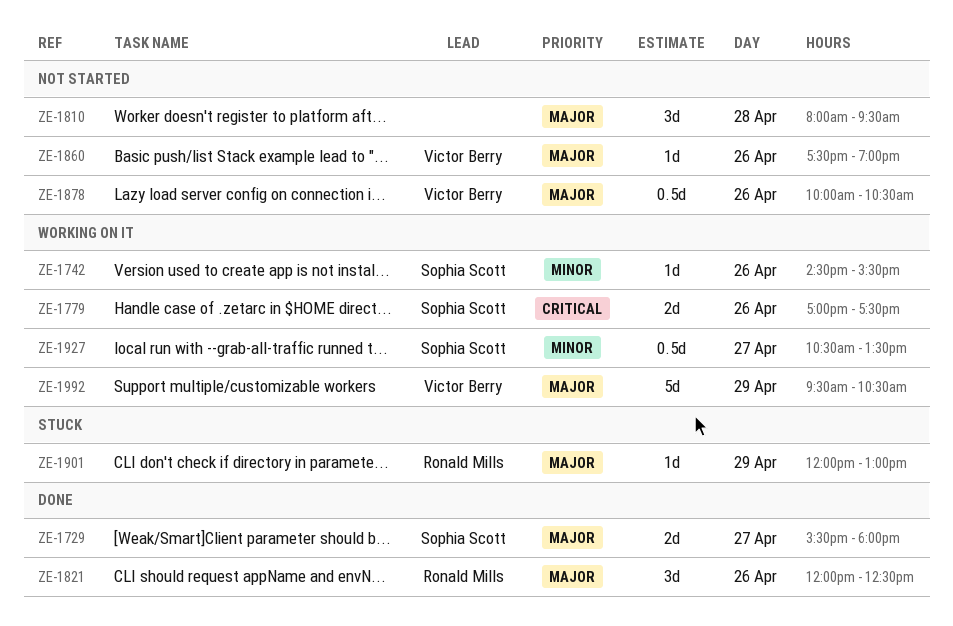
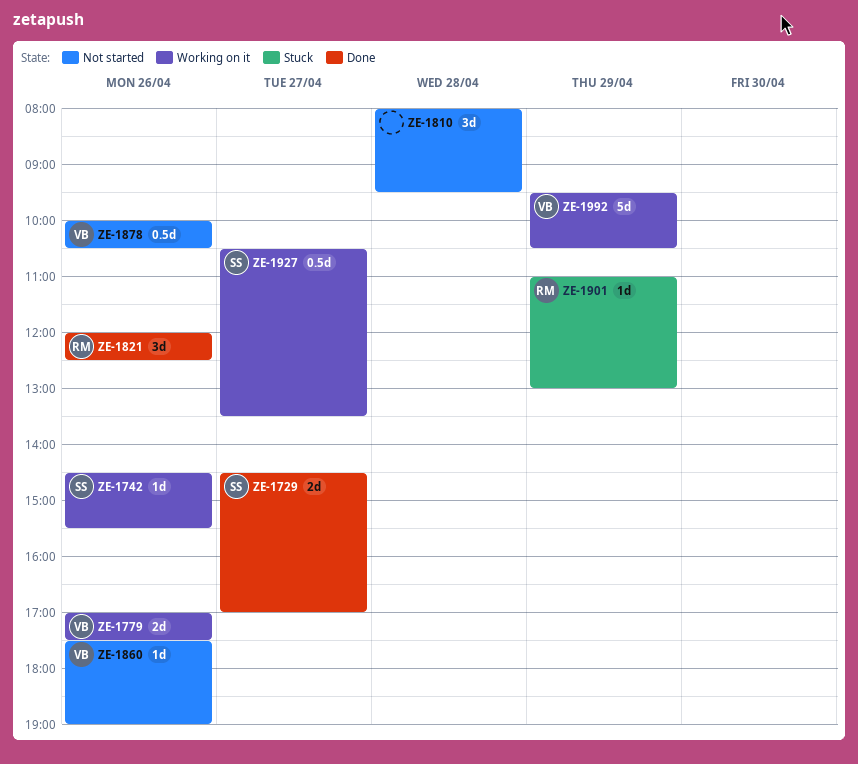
ZE-1729, begins: 15:30 -> 14:30
ZE-1729, ends: 18:00 -> 17:00
ZE-1779, owner: Sophia Scott -> Victor Berry
ZE-1901, begins: 12:00 -> 11:00

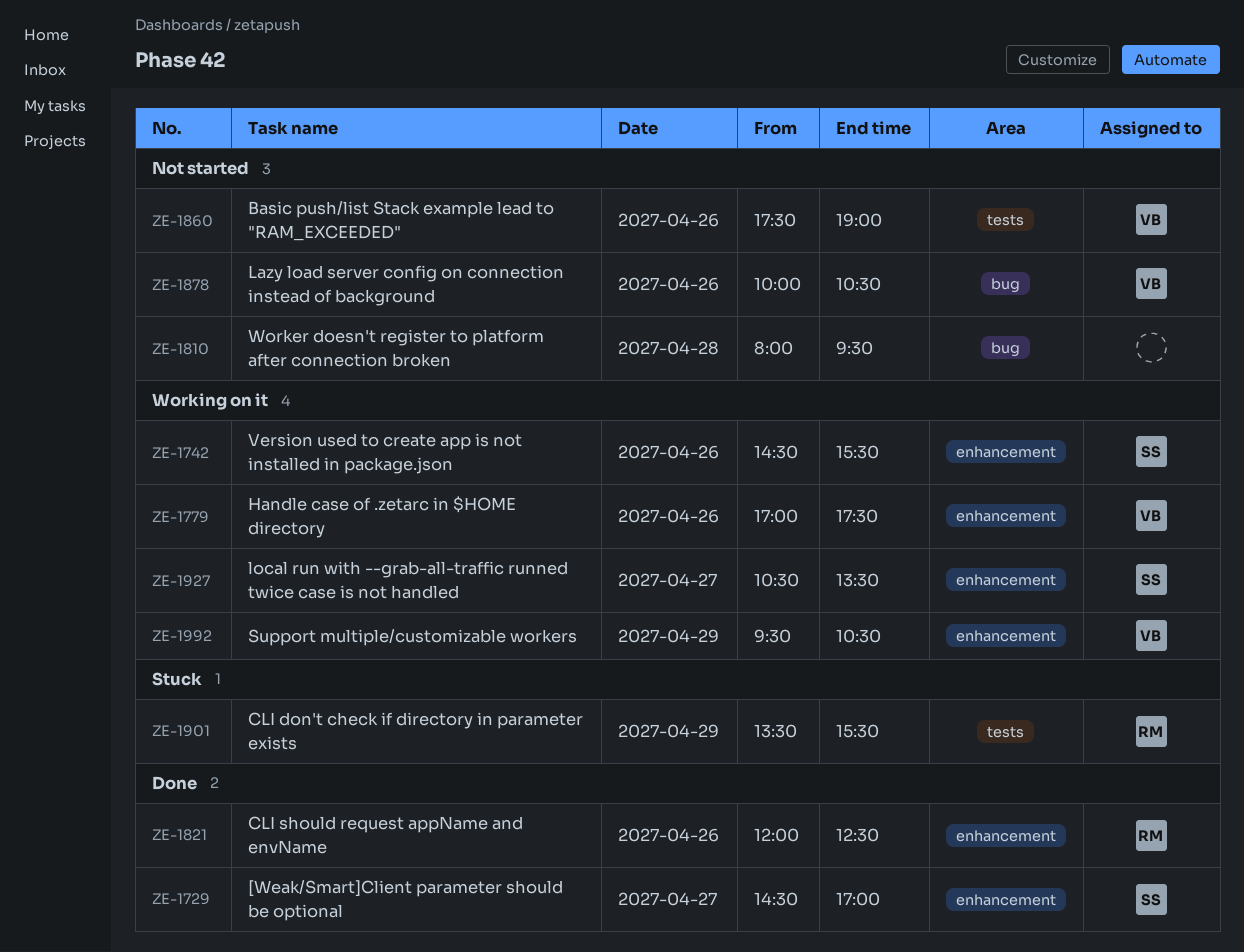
ZE-1901, begins: 11:00 -> 13:30
ZE-1901, ends: 13:00 -> 15:30

